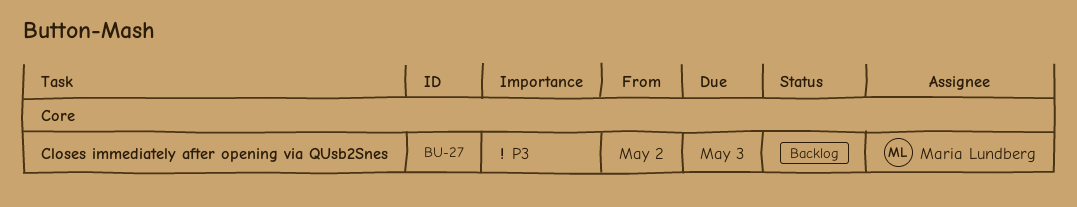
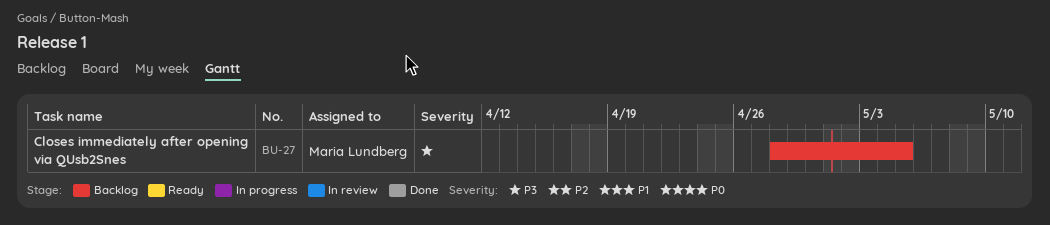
BU-27, start: May 2 -> Apr 28
BU-27, due: May 3 -> May 5

